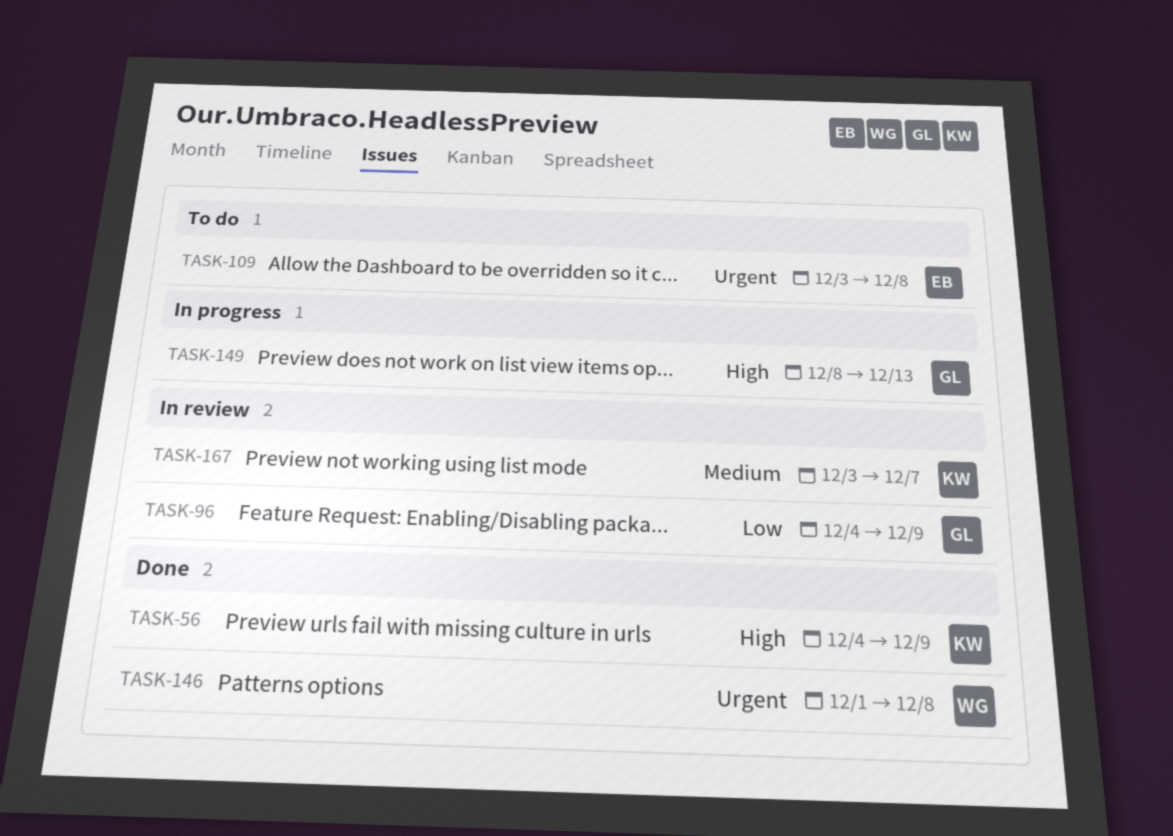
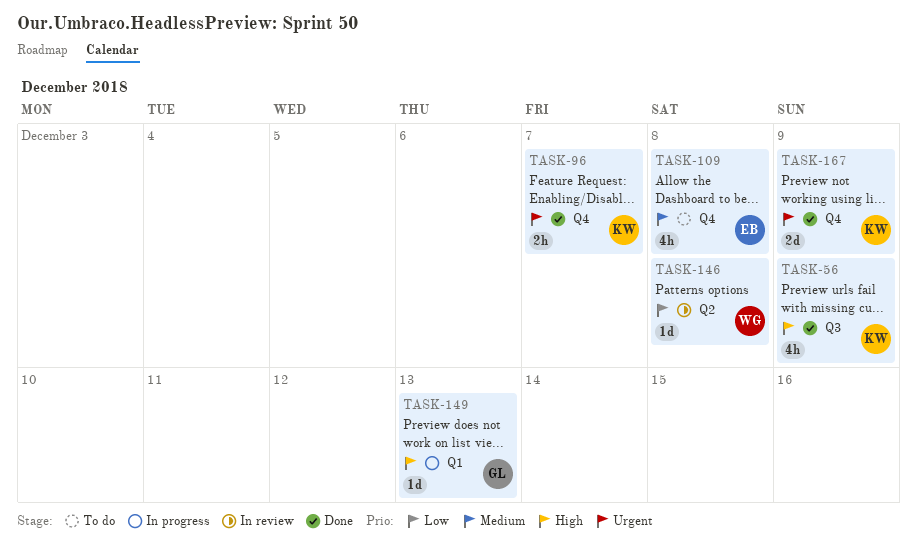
TASK-96, status: In review -> Done
TASK-96, owner: GL -> KW
TASK-96, priority: Low -> Urgent
TASK-96, due: Dec 9 -> Dec 7
TASK-109, priority: Urgent -> Medium
TASK-146, status: Done -> In review
TASK-146, priority: Urgent -> Low
TASK-167, status: In review -> Done
TASK-167, priority: Medium -> Urgent
TASK-167, due: Dec 7 -> Dec 9

